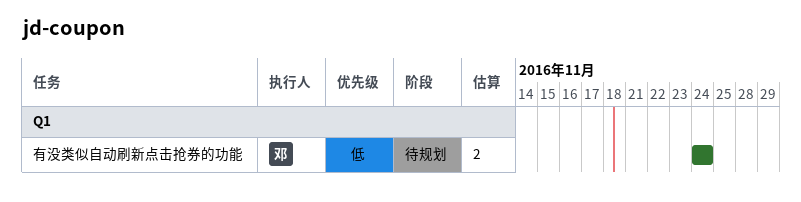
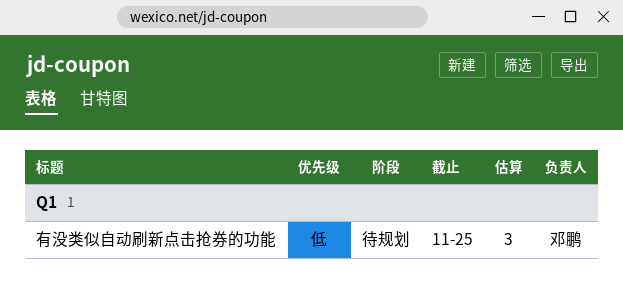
有没类似自动刷新点击抢券的功能, estimate: 2 -> 3
有没类似自动刷新点击抢券的功能, due: Nov 24 -> Nov 25

